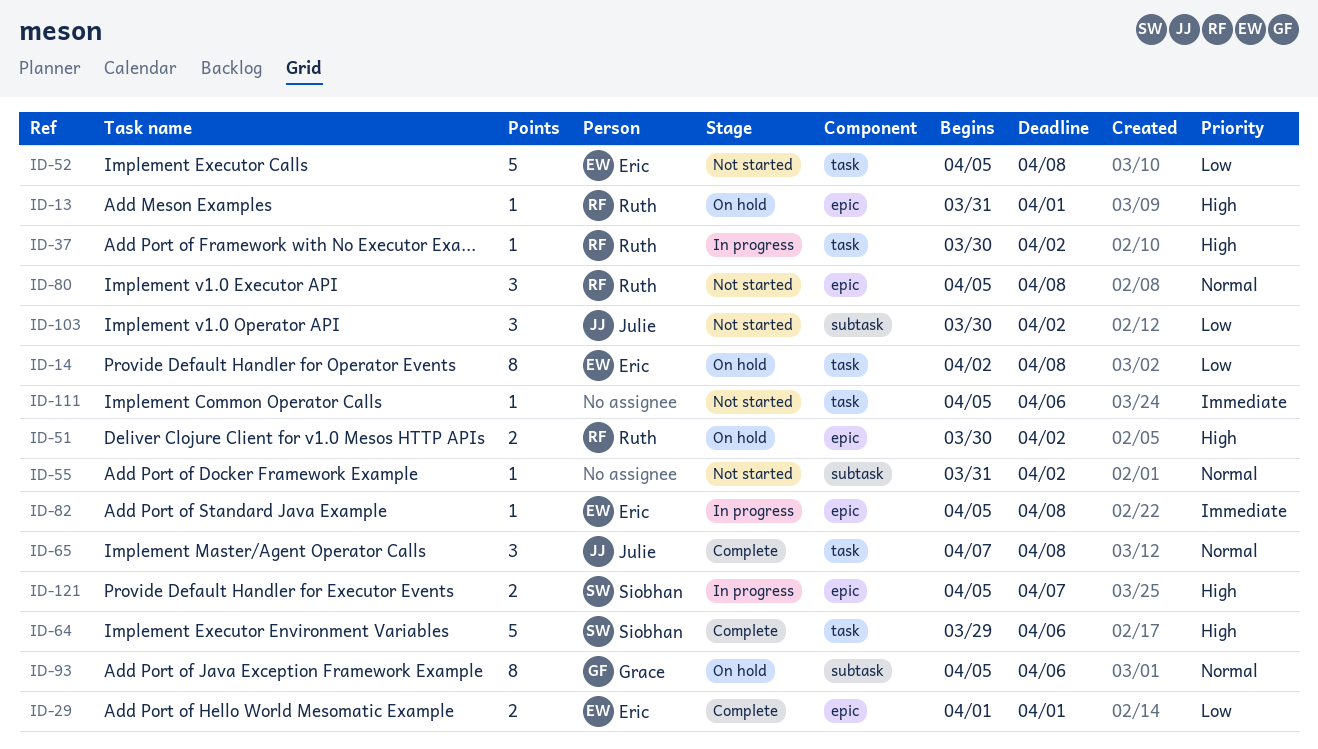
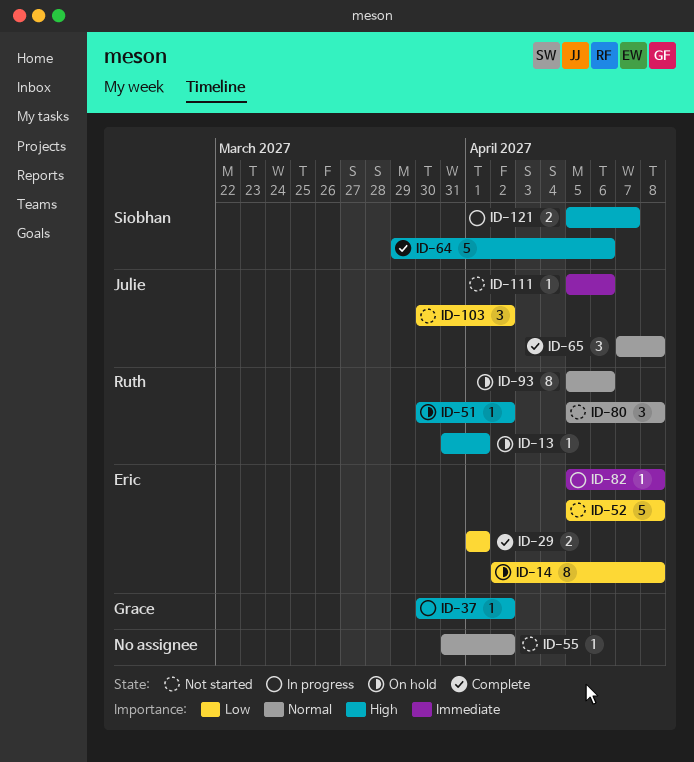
ID-37, owner: Ruth -> Grace
ID-51, estimate: 2 -> 1
ID-93, owner: Grace -> Ruth
ID-111, owner: none -> Julie

